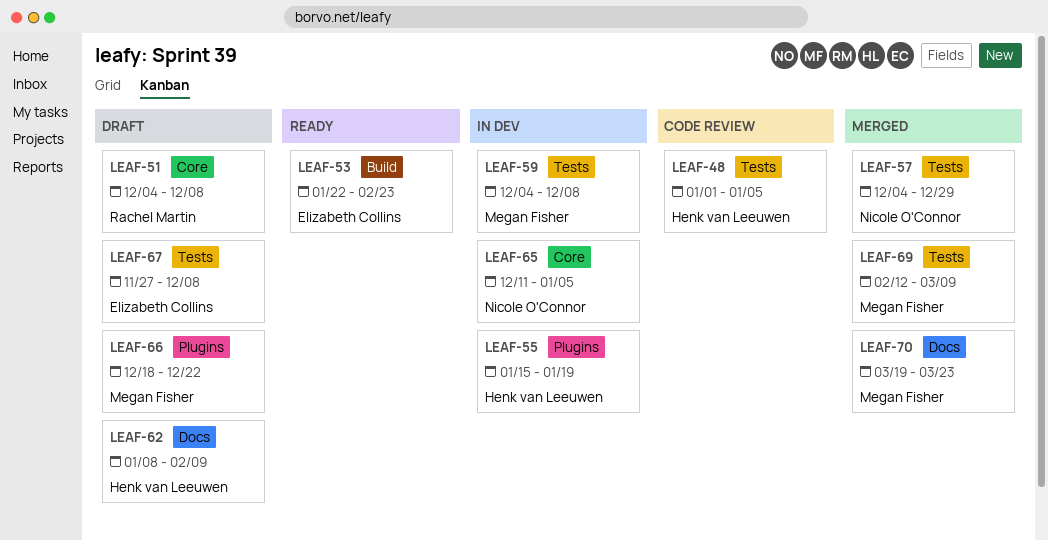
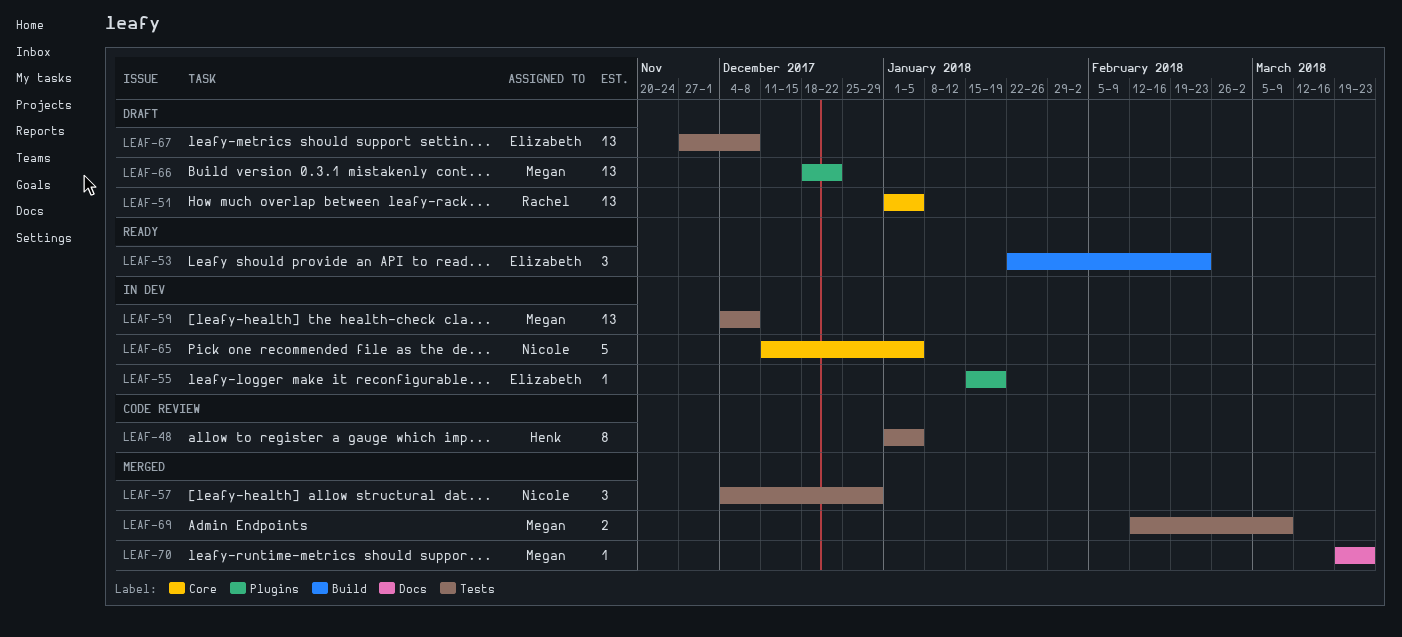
LEAF-51, start: Dec 4 -> Jan 1
LEAF-51, due: Dec 8 -> Jan 5
LEAF-55, owner: Henk van Leeuwen -> Elizabeth Collins
LEAF-62: present -> none

